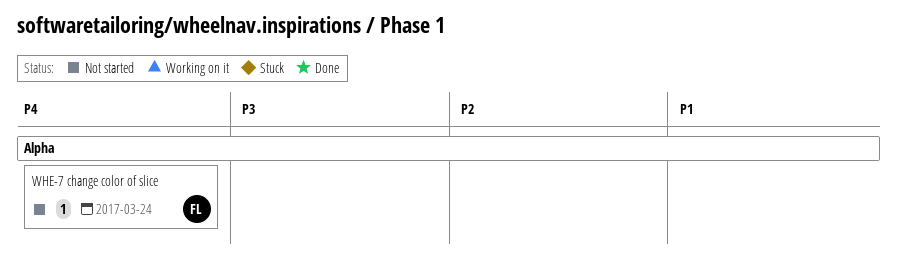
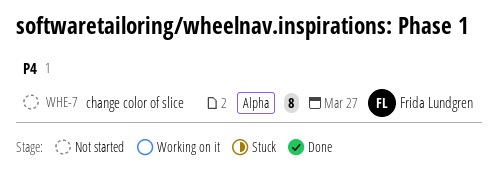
WHE-7, estimate: 1 -> 8
WHE-7, due: Mar 24 -> Mar 27

